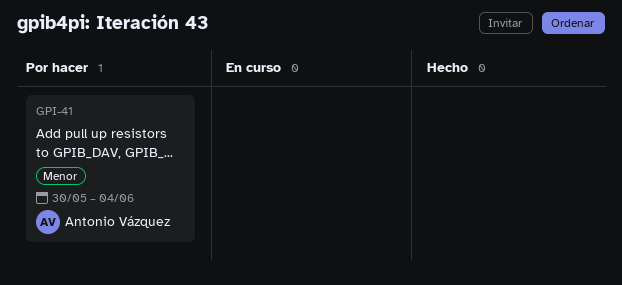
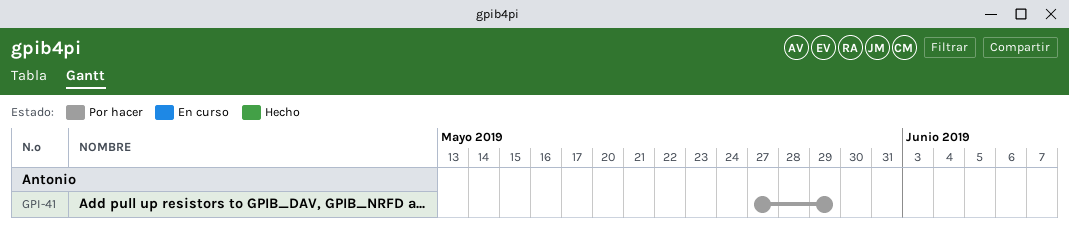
GPI-41, start: May 30 -> May 27
GPI-41, due: Jun 4 -> May 29

